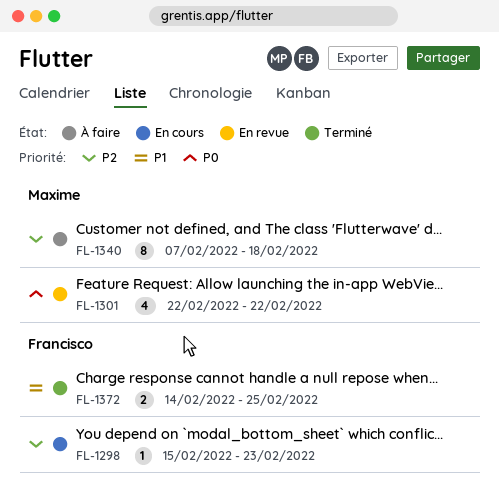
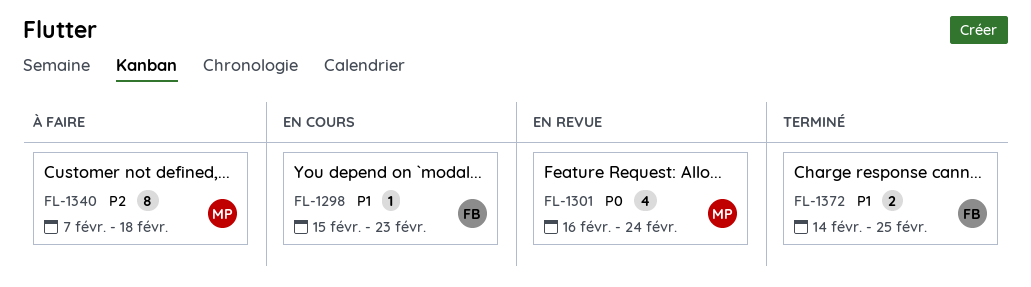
FL-1298, priority: P2 -> P1
FL-1301, start: Feb 22 -> Feb 16
FL-1301, due: Feb 22 -> Feb 24

